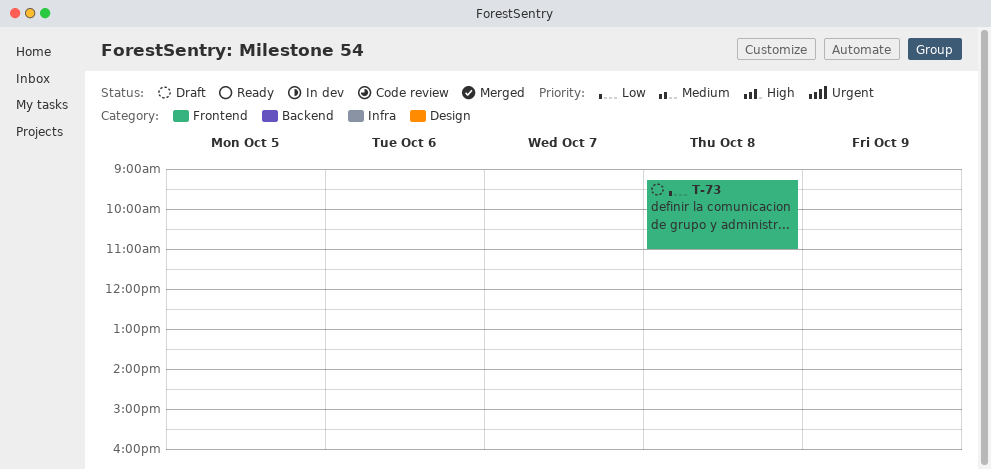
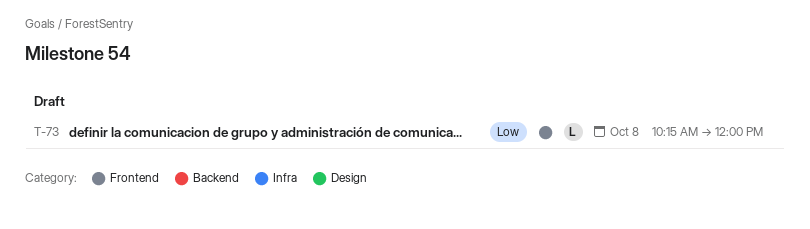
T-73, begins: 09:15 -> 10:15
T-73, ends: 11:00 -> 12:00

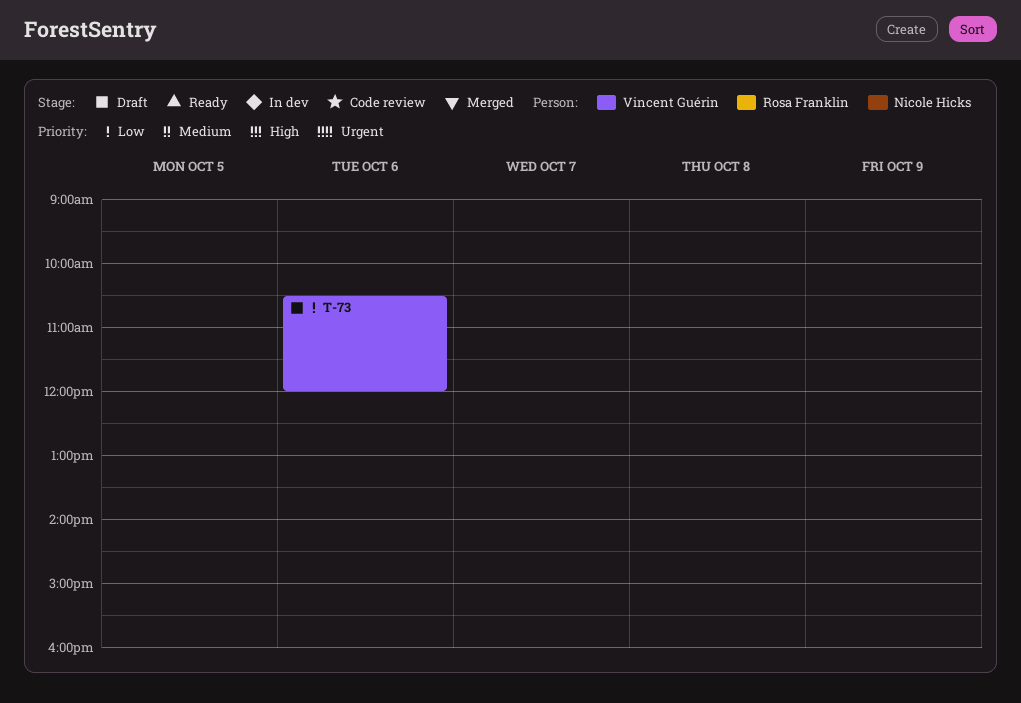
T-73, day: Oct 8 -> Oct 6
T-73, begins: 10:15 -> 10:30

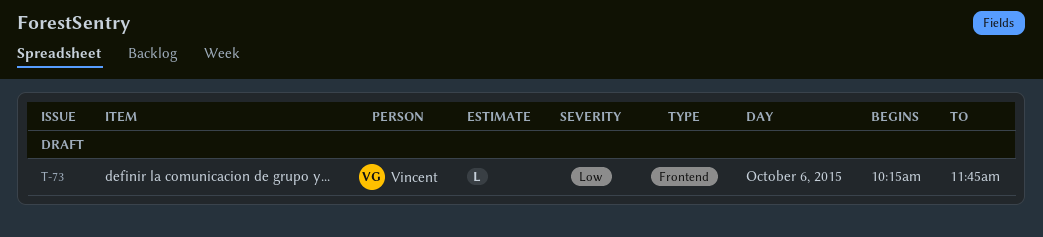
T-73, begins: 10:30 -> 10:15
T-73, ends: 12:00 -> 11:45

